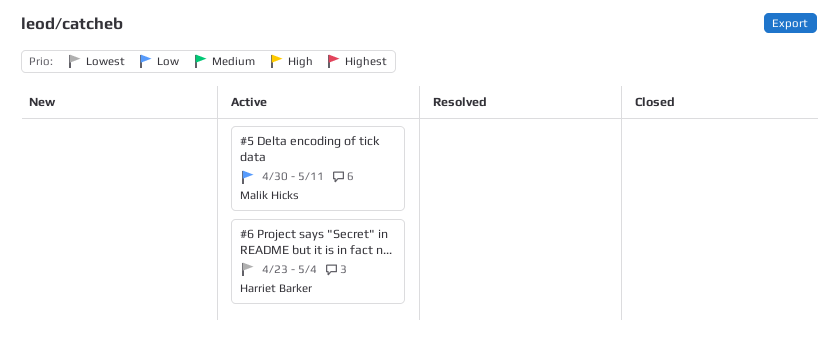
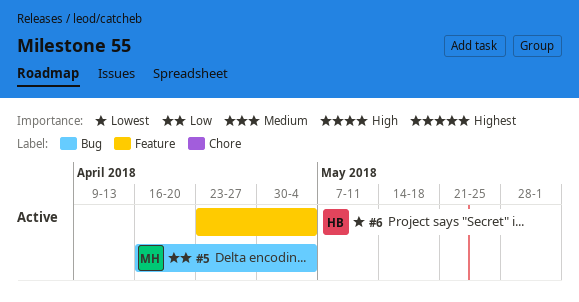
#5, start: Apr 30 -> Apr 16
#5, due: May 11 -> May 4

